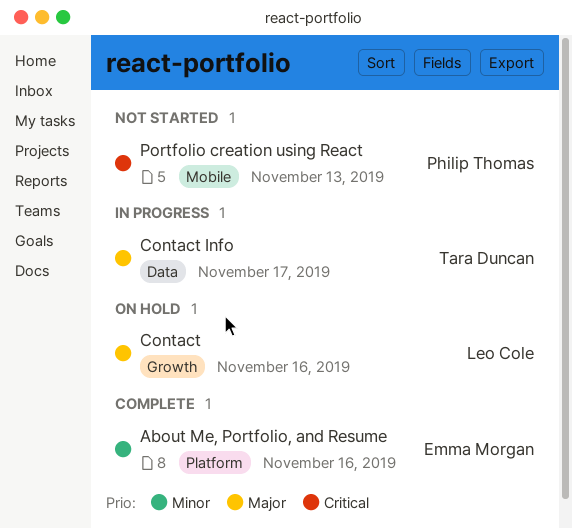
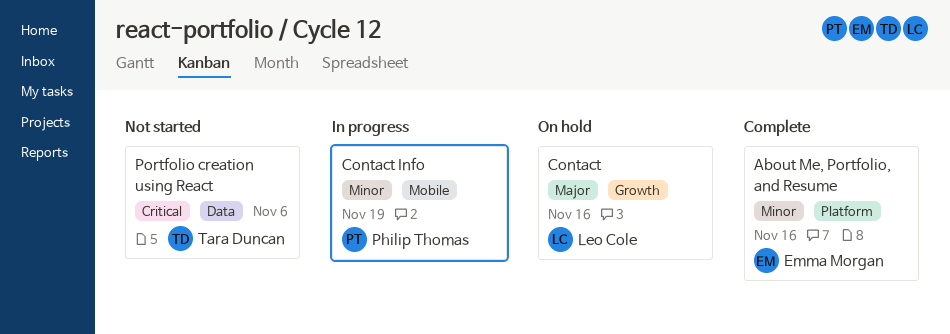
Contact Info, owner: Tara Duncan -> Philip Thomas
Contact Info, priority: Major -> Minor
Contact Info, label: Data -> Mobile
Contact Info, due: Nov 17 -> Nov 19
Portfolio creation using React, owner: Philip Thomas -> Tara Duncan
Portfolio creation using React, label: Mobile -> Data
Portfolio creation using React, due: Nov 13 -> Nov 6

